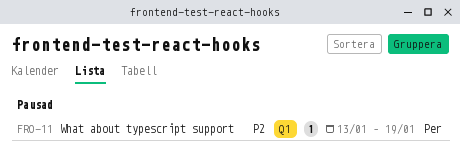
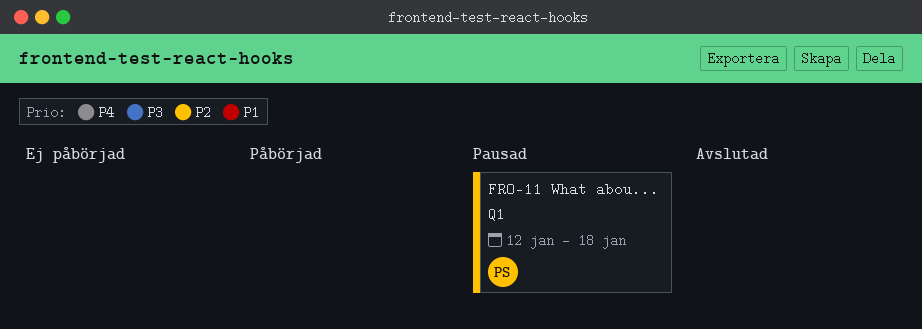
FRO-11, start: Jan 13 -> Jan 12
FRO-11, due: Jan 19 -> Jan 18

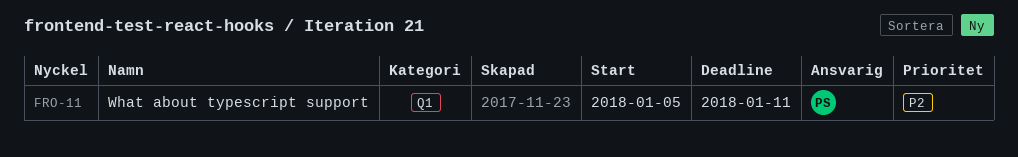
FRO-11, start: Jan 12 -> Jan 5
FRO-11, due: Jan 18 -> Jan 11

